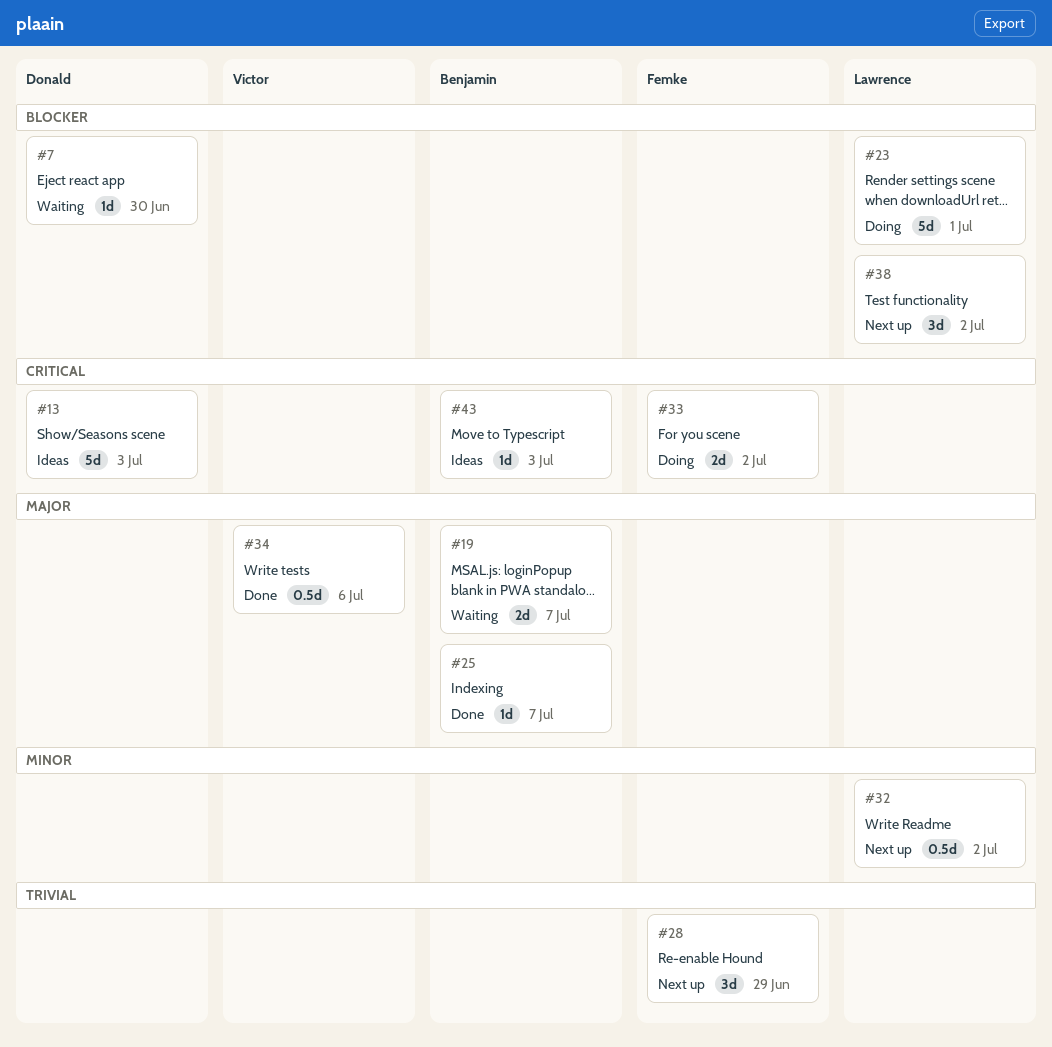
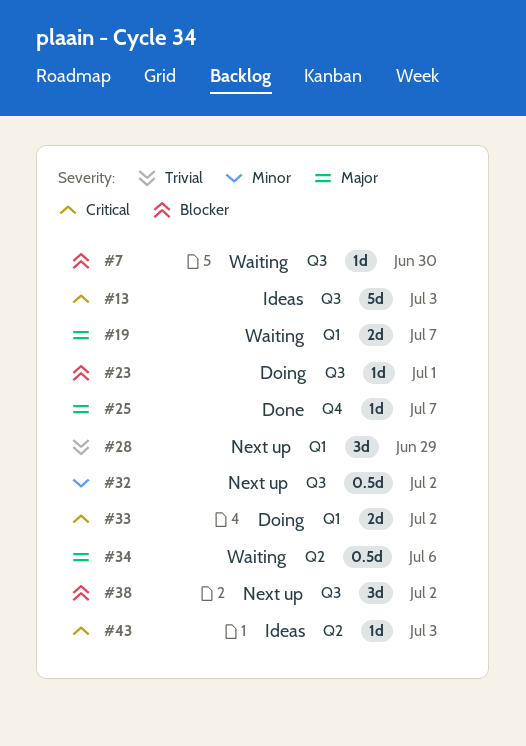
#23, estimate: 5d -> 1d
#34, status: Done -> Waiting

